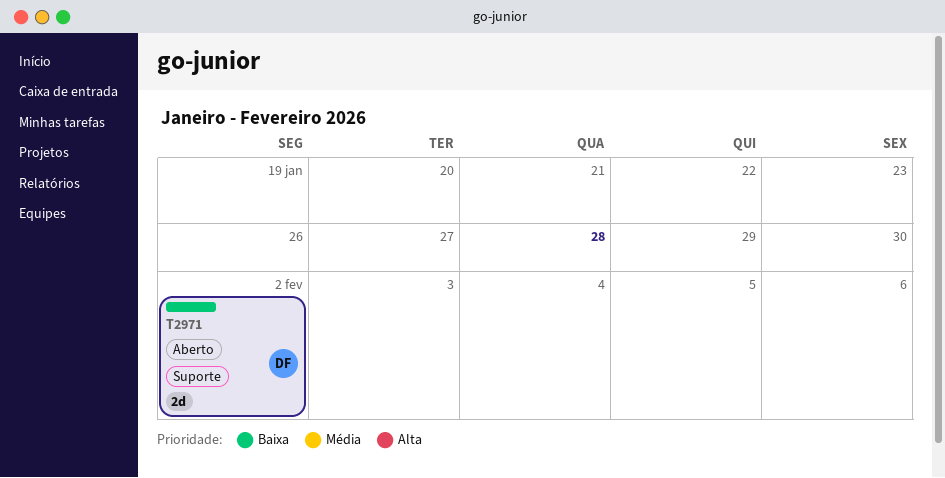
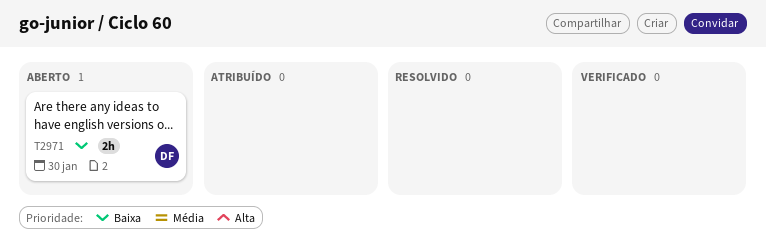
T2971, estimate: 2d -> 2h
T2971, due: Feb 2 -> Jan 30

